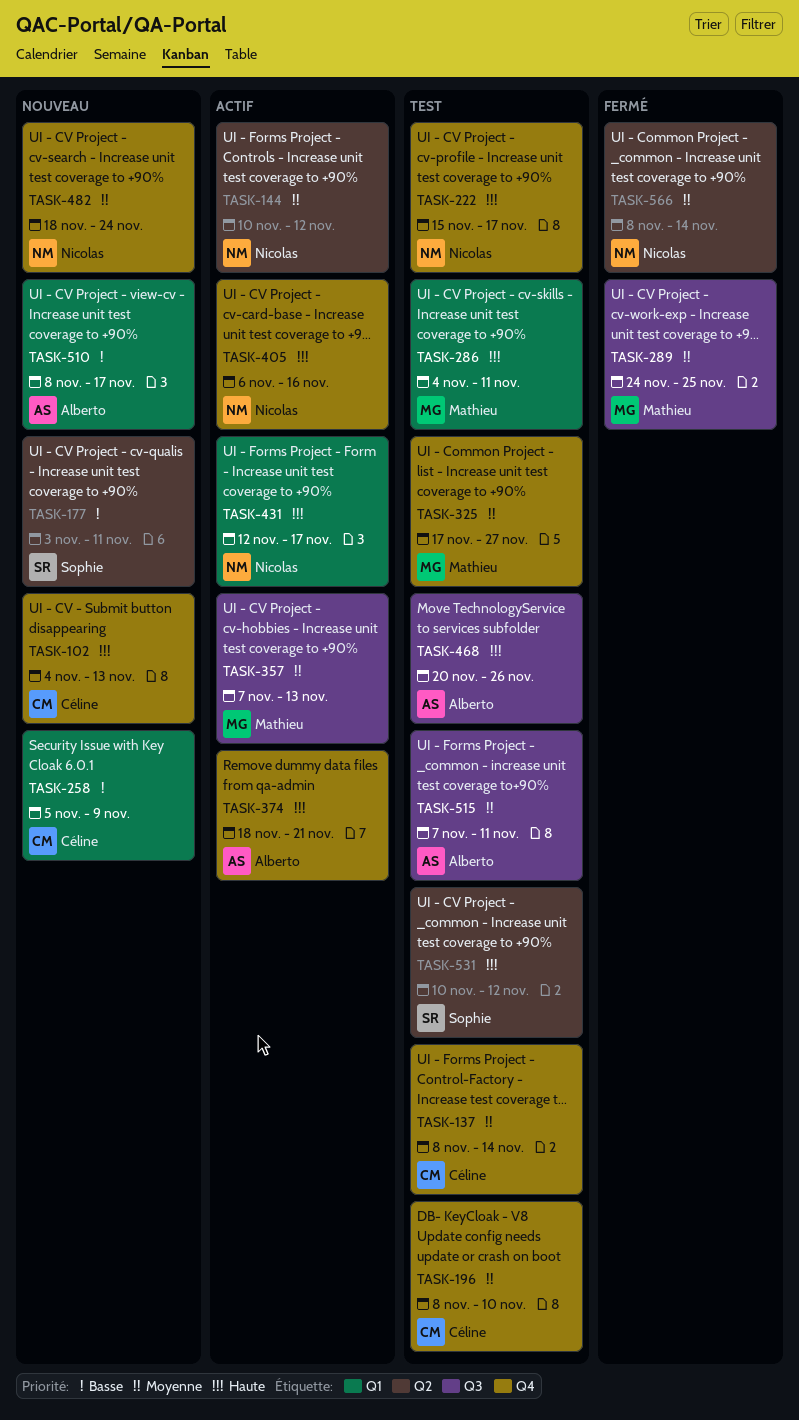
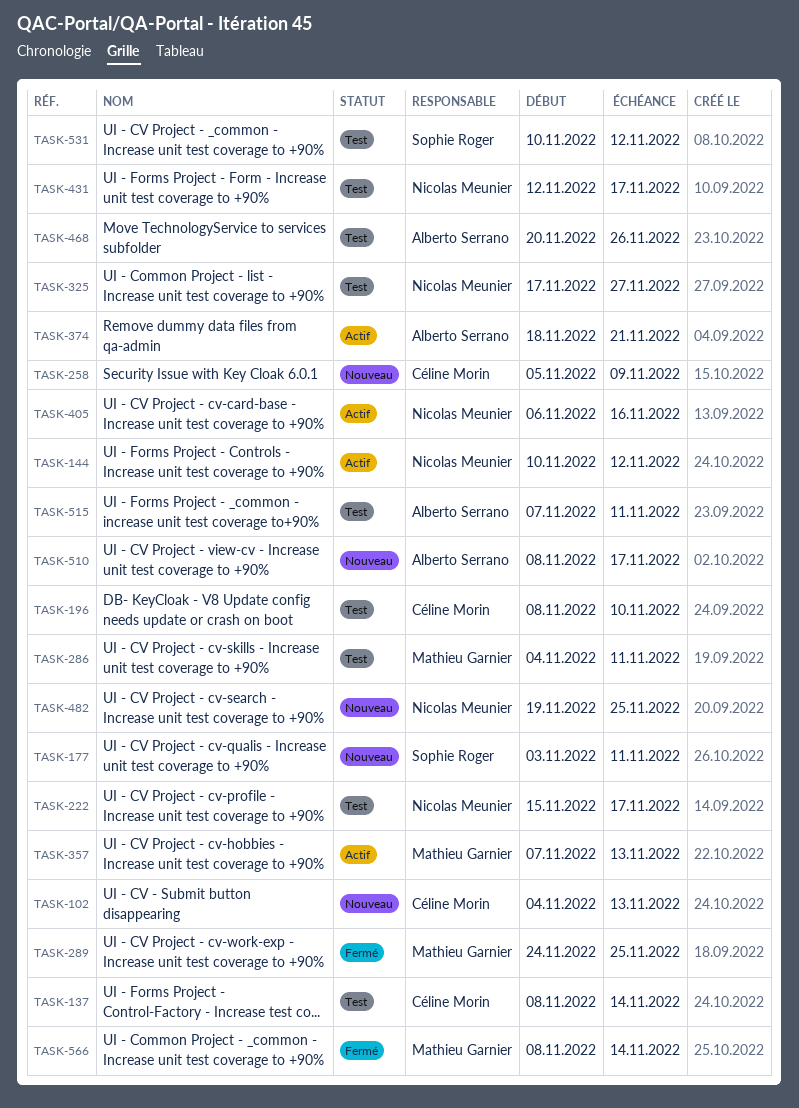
TASK-325, owner: Mathieu Garnier -> Nicolas Meunier
TASK-431, status: Actif -> Test
TASK-482, start: Nov 18 -> Nov 19
TASK-482, due: Nov 24 -> Nov 25
TASK-566, owner: Nicolas Meunier -> Mathieu Garnier

